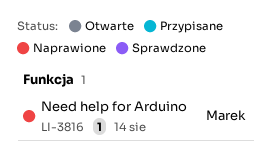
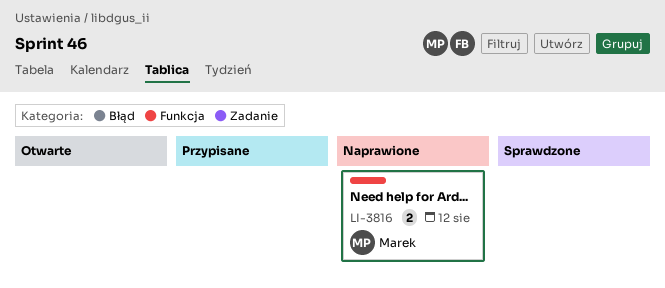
LI-3816, estimate: 1 -> 2
LI-3816, due: Aug 14 -> Aug 12

